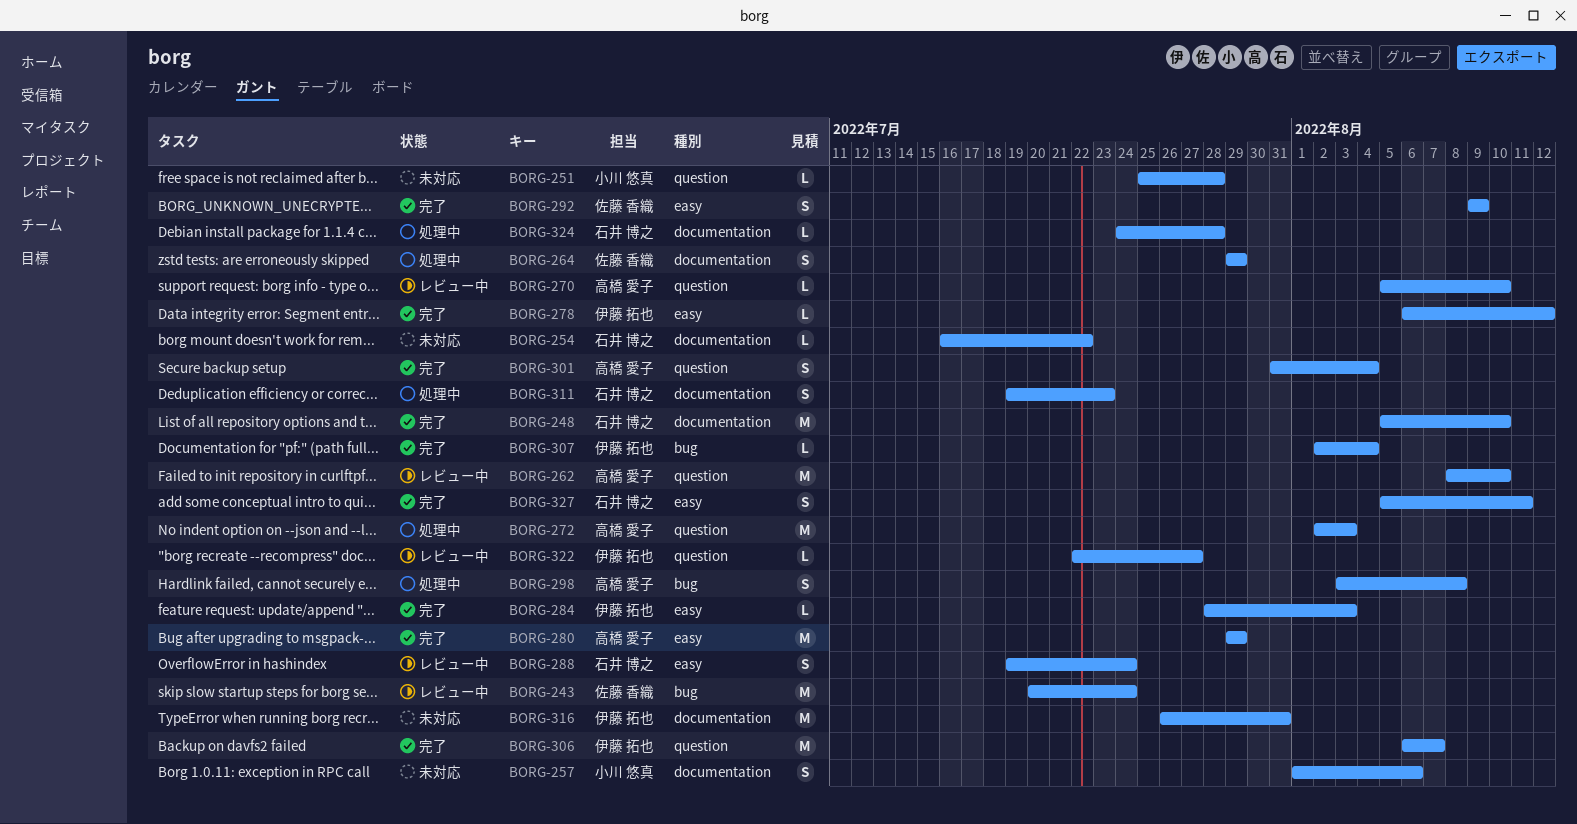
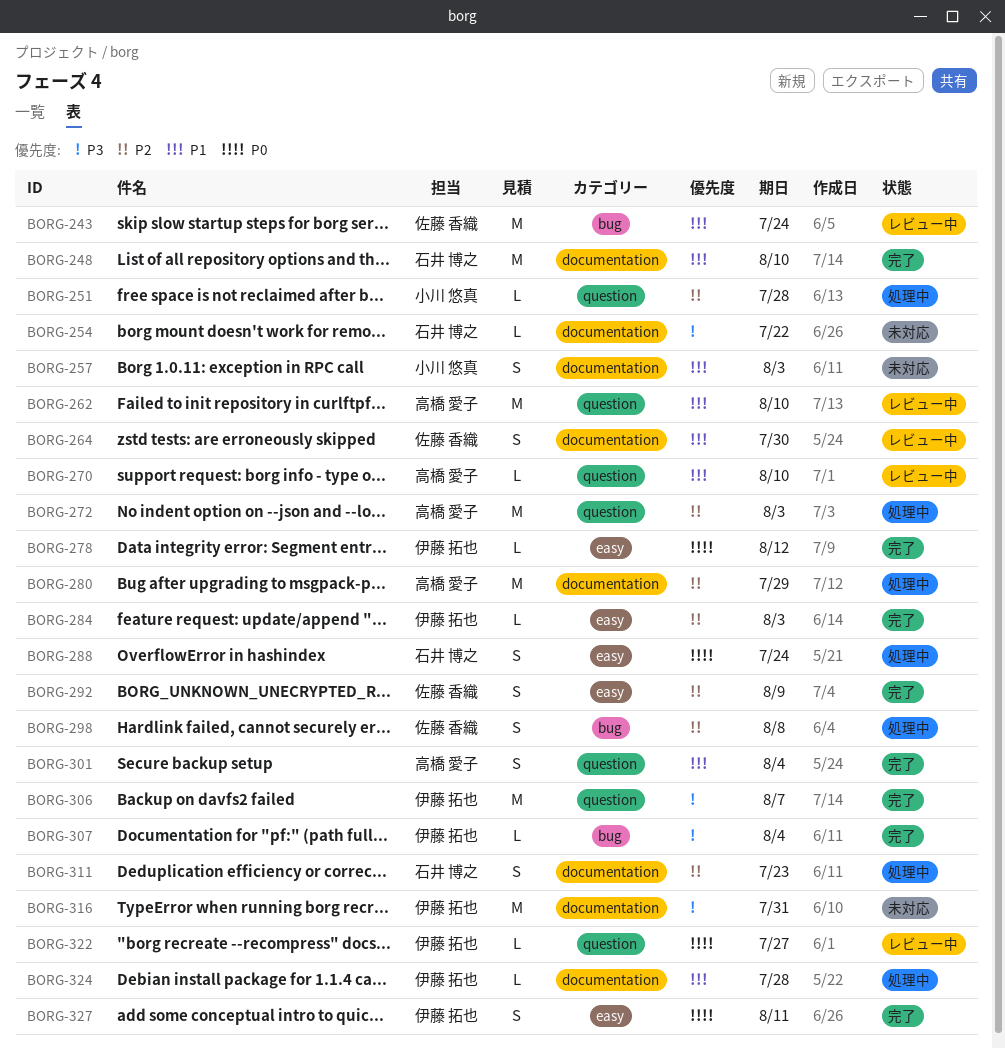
BORG-251, status: 未対応 -> 処理中
BORG-257, due: Aug 6 -> Aug 3
BORG-264, status: 処理中 -> レビュー中
BORG-264, due: Jul 29 -> Jul 30
BORG-280, status: 完了 -> 処理中
BORG-280, label: easy -> documentation
BORG-288, status: レビュー中 -> 処理中
BORG-298, owner: 高橋 愛子 -> 佐藤 香織
BORG-324, owner: 石井 博之 -> 伊藤 拓也
BORG-327, owner: 石井 博之 -> 伊藤 拓也

